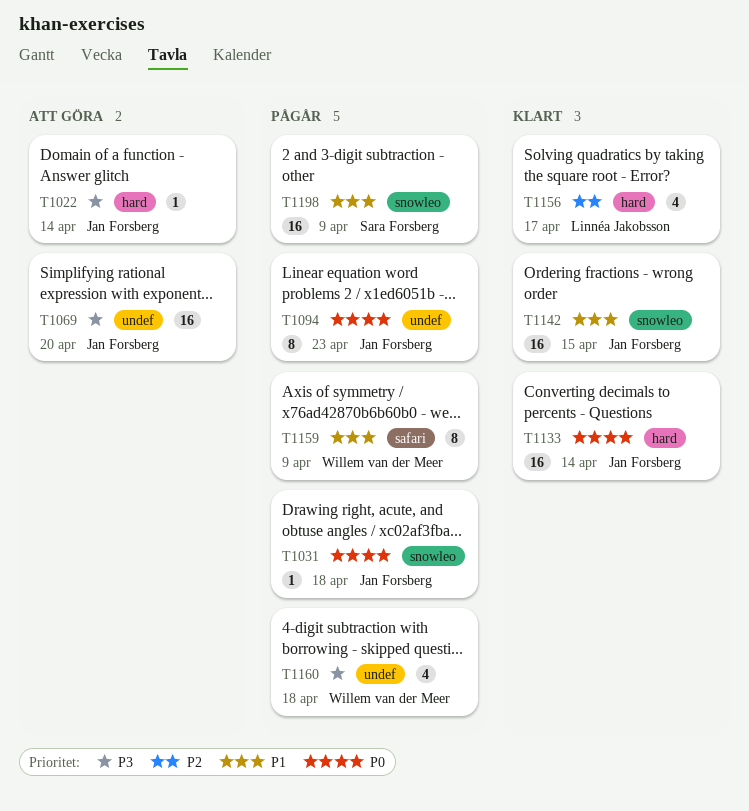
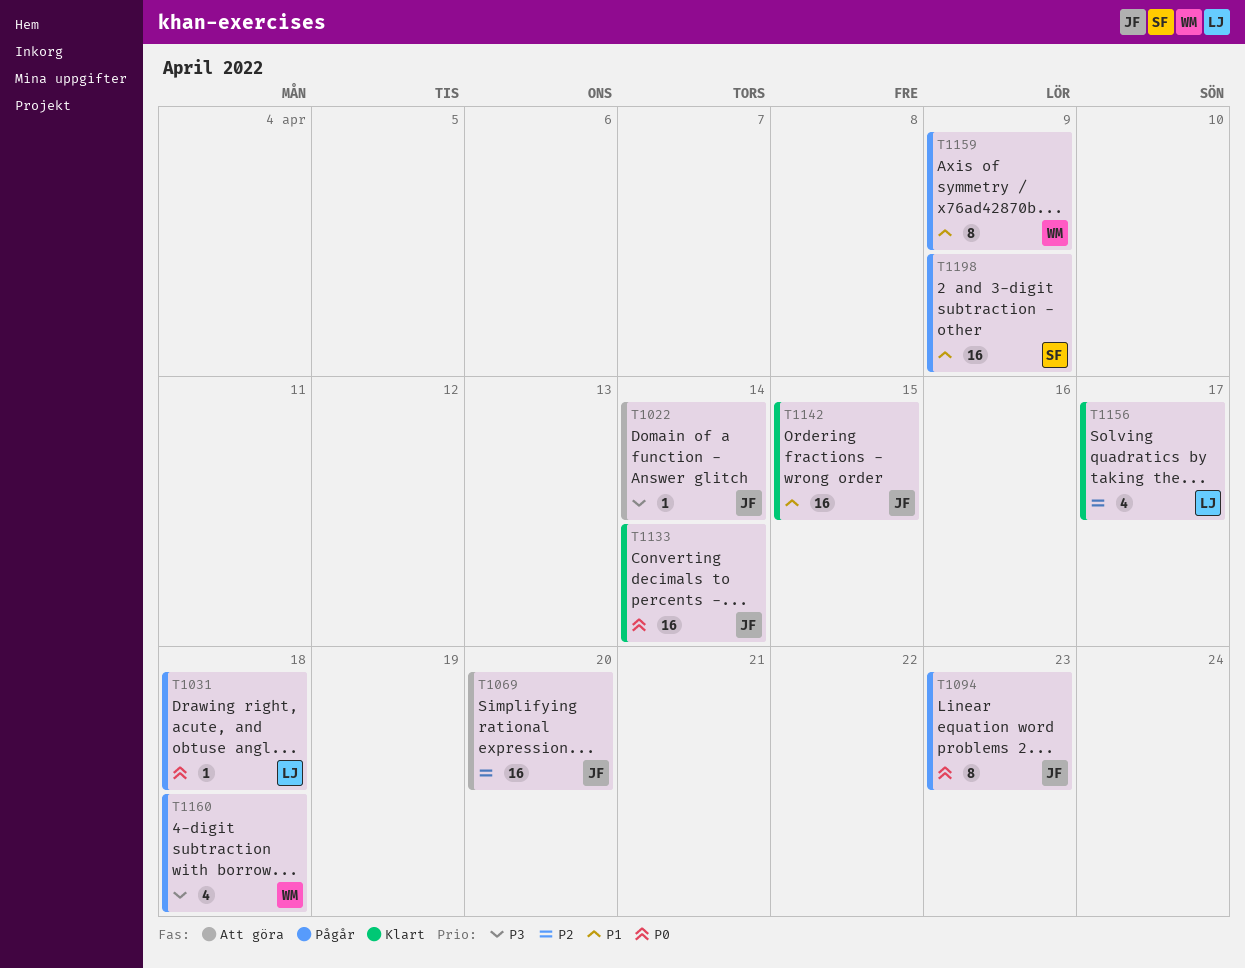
T1031, owner: Jan Forsberg -> Linnéa Jakobsson
T1069, priority: P3 -> P2

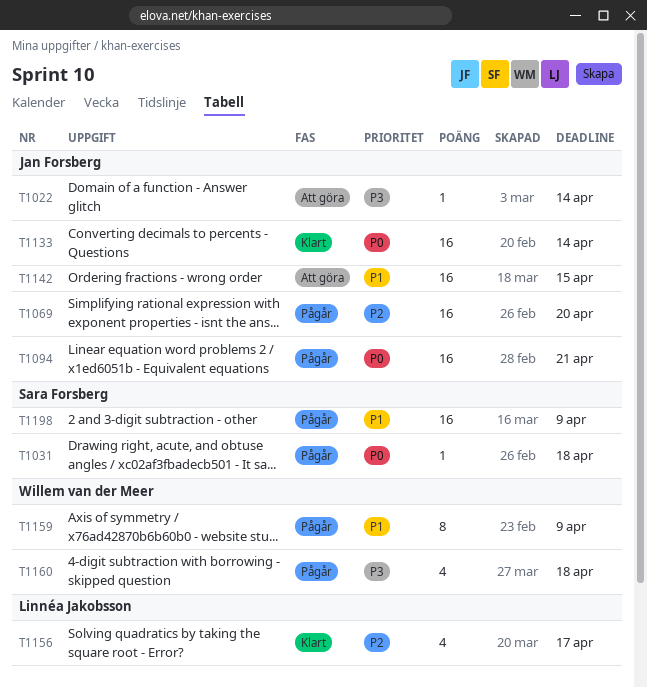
T1031, owner: Linnéa Jakobsson -> Sara Forsberg
T1069, status: Att göra -> Pågår
T1094, estimate: 8 -> 16
T1094, due: Apr 23 -> Apr 21
T1142, status: Klart -> Att göra

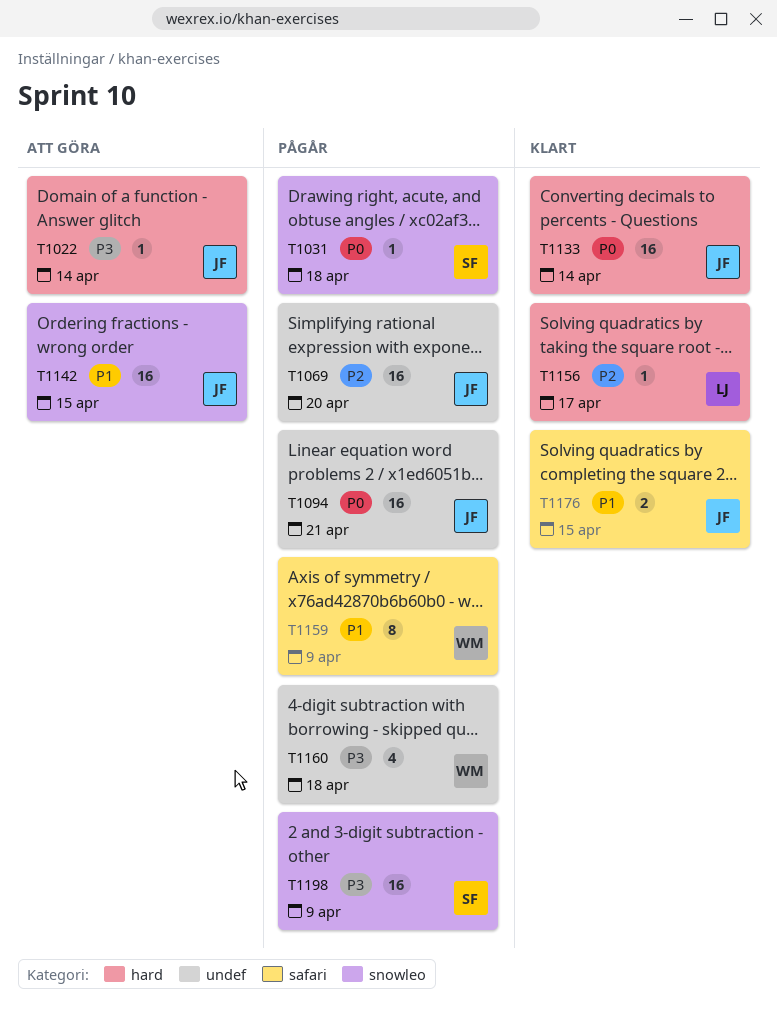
T1156, estimate: 4 -> 1
T1176: none -> present
T1198, priority: P1 -> P3

